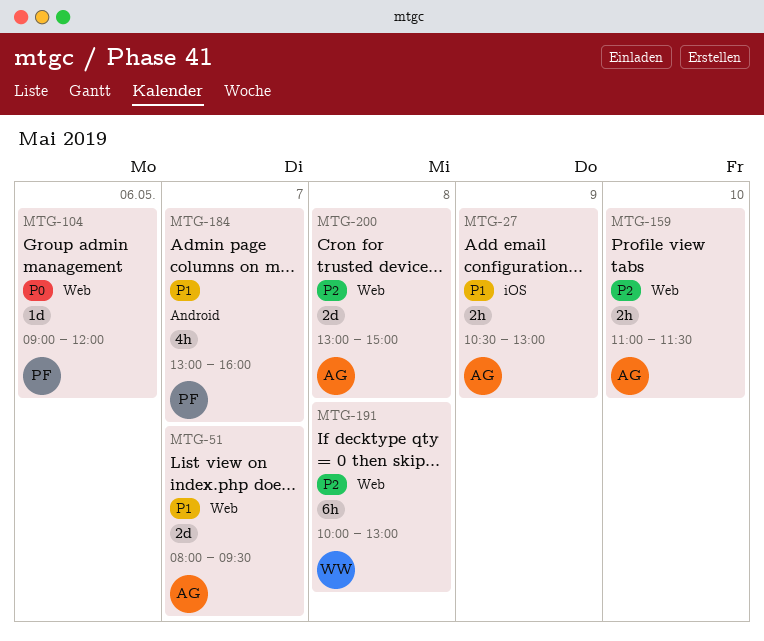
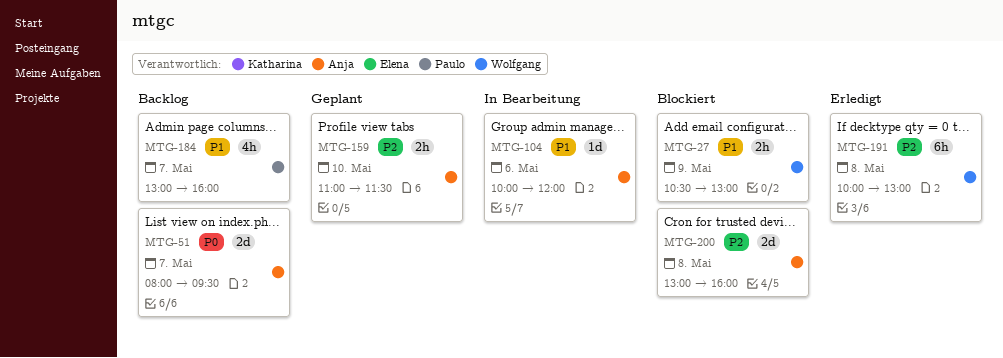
MTG-27, owner: Anja -> Wolfgang
MTG-51, priority: P1 -> P0
MTG-104, owner: Paulo -> Anja
MTG-104, priority: P0 -> P1
MTG-104, begins: 09:00 -> 10:00
MTG-200, ends: 15:00 -> 16:00

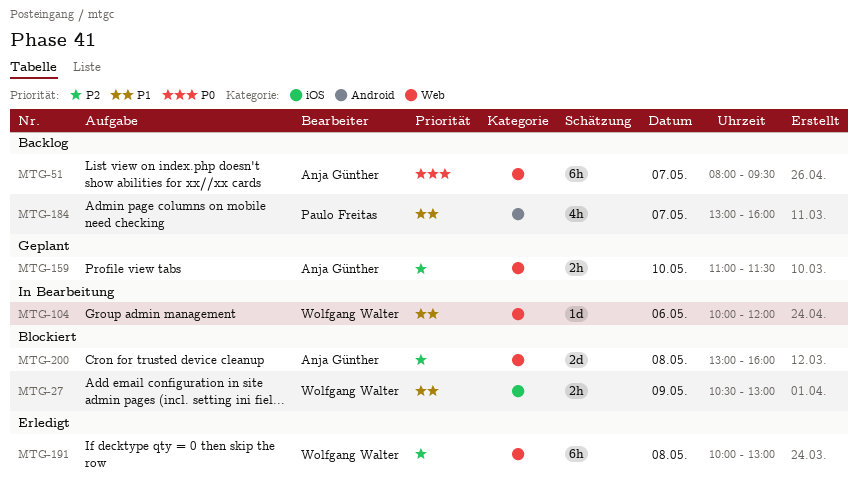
MTG-51, estimate: 2d -> 6h
MTG-104, owner: Anja Günther -> Wolfgang Walter

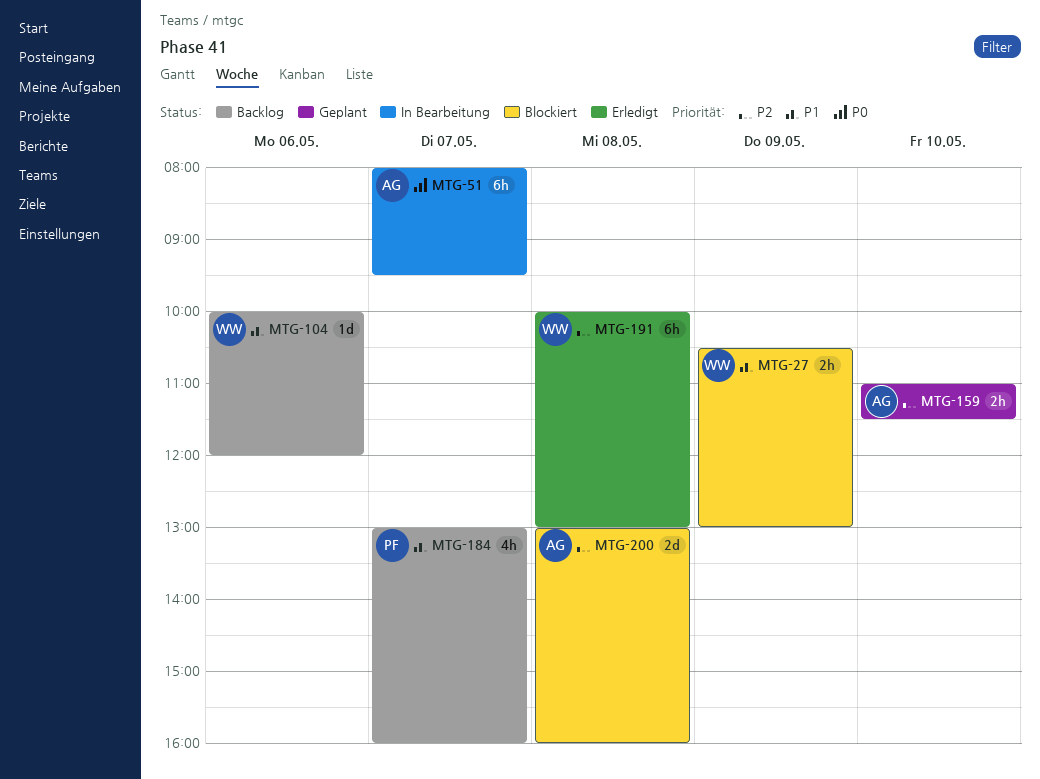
MTG-51, status: Backlog -> In Bearbeitung
MTG-104, status: In Bearbeitung -> Backlog

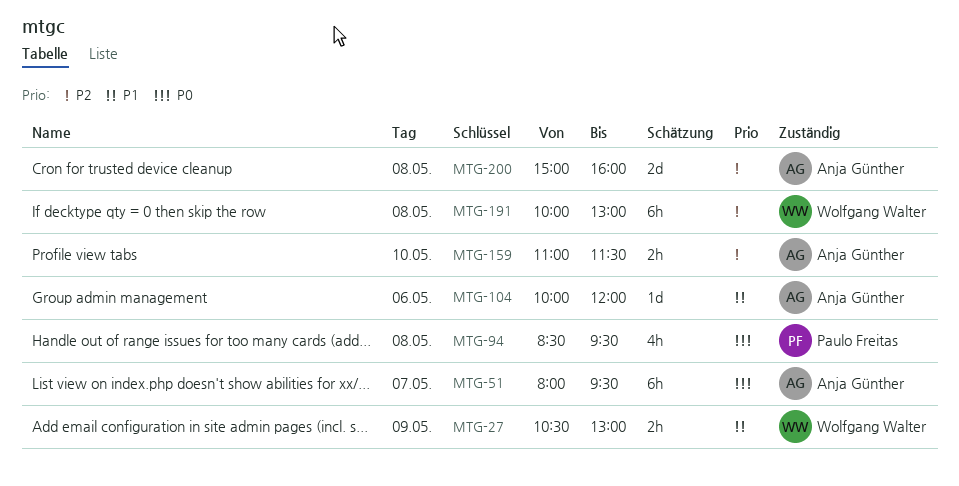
MTG-94: none -> present
MTG-104, owner: Wolfgang Walter -> Anja Günther
MTG-184: present -> none
MTG-200, begins: 13:00 -> 15:00

